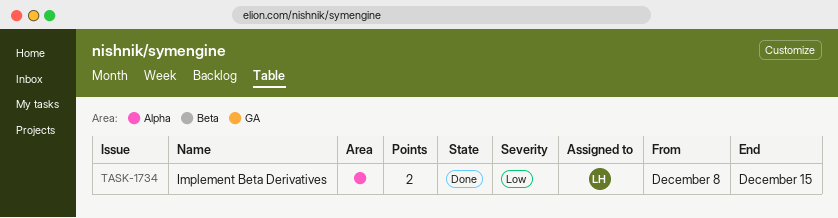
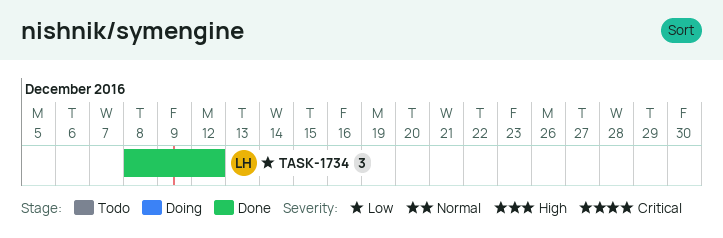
TASK-1734, estimate: 2 -> 3
TASK-1734, due: Dec 15 -> Dec 12

